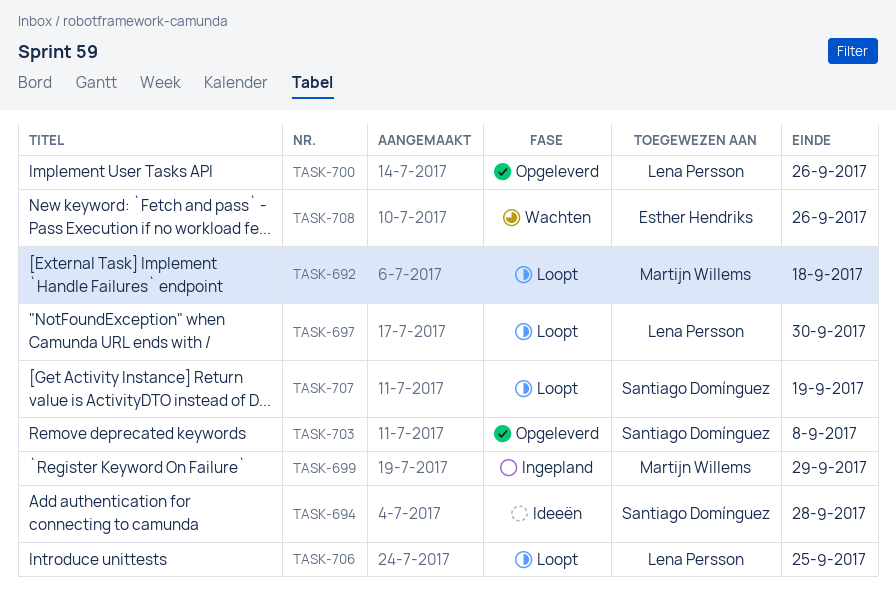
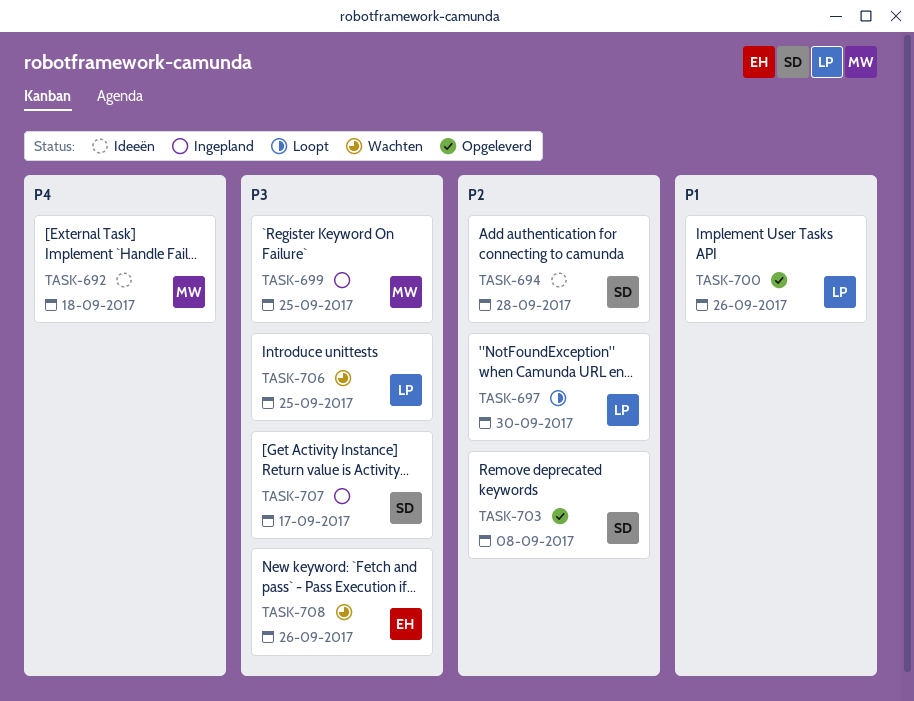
TASK-692, status: Loopt -> Ideeën
TASK-699, due: Sep 29 -> Sep 25
TASK-706, status: Loopt -> Wachten
TASK-707, status: Loopt -> Ingepland
TASK-707, due: Sep 19 -> Sep 17

